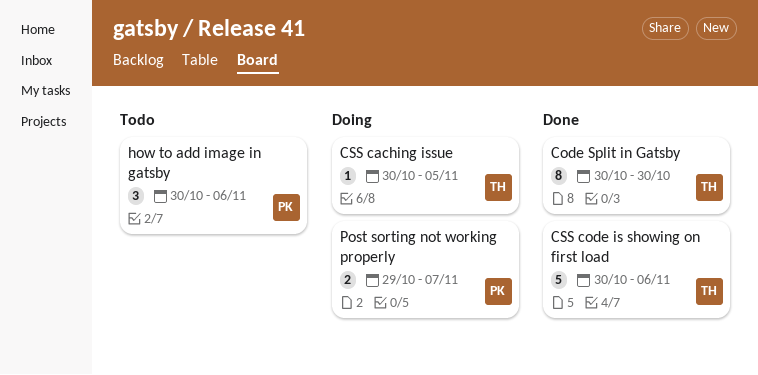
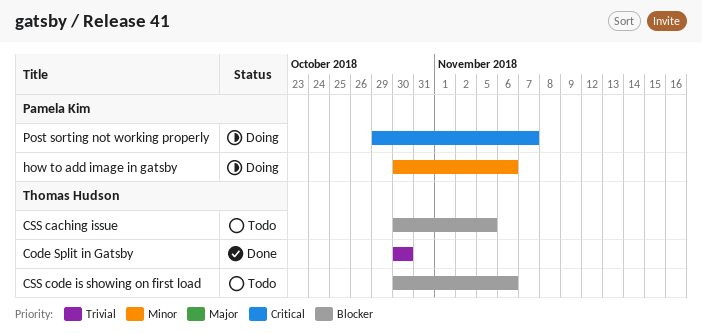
CSS caching issue, status: Doing -> Todo
CSS code is showing on first load, status: Done -> Todo
how to add image in gatsby, status: Todo -> Doing

